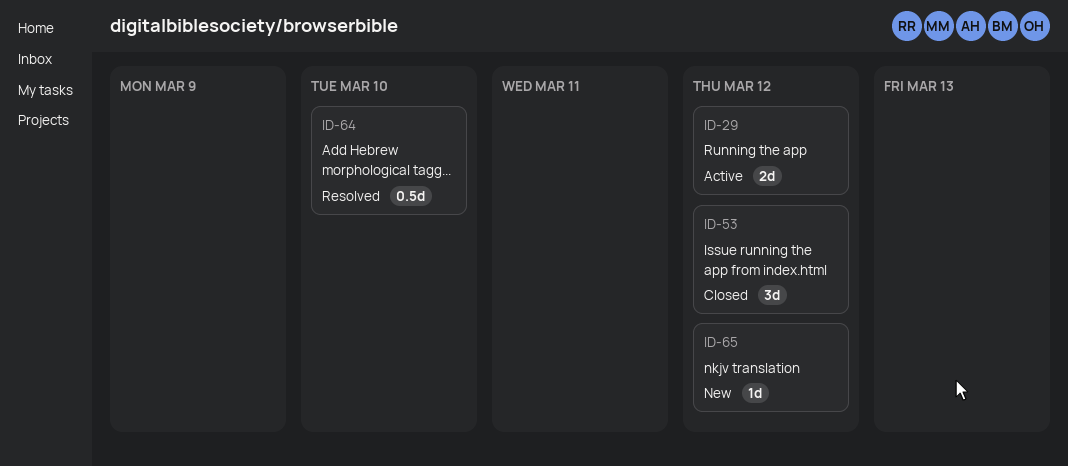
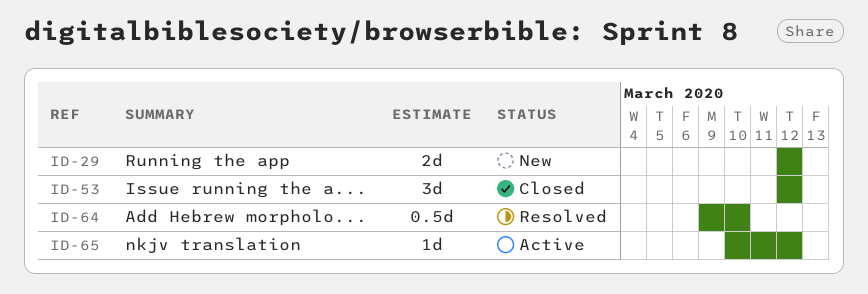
ID-29, status: Active -> New
ID-65, status: New -> Active

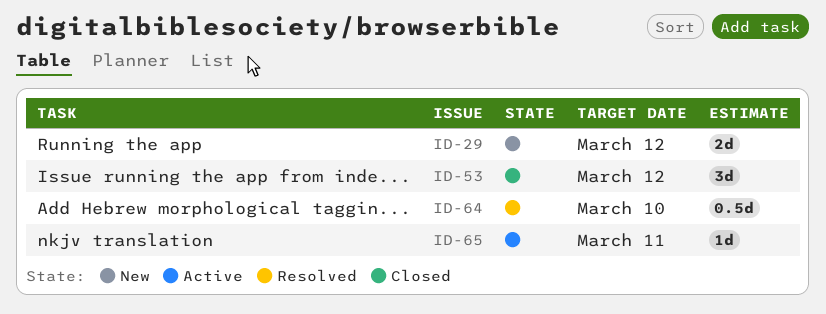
ID-65, due: Mar 12 -> Mar 11

